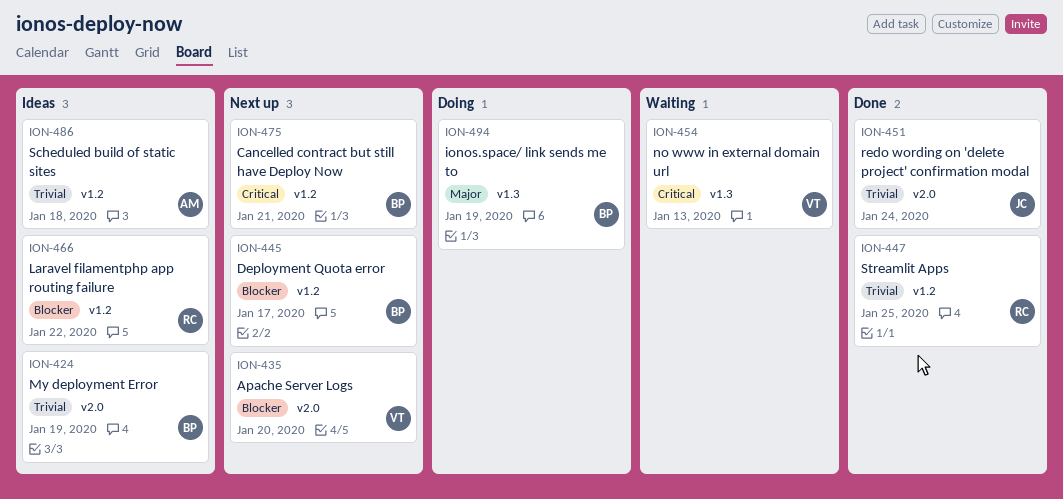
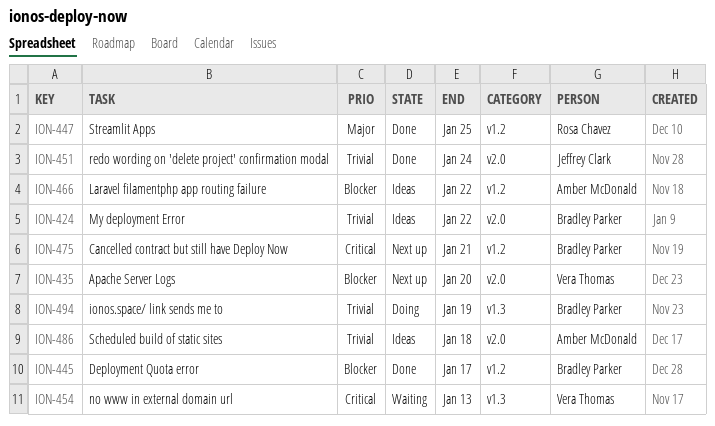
ION-424, due: Jan 19 -> Jan 22
ION-445, status: Next up -> Done
ION-447, priority: Trivial -> Major
ION-466, owner: Rosa Chavez -> Amber McDonald
ION-486, label: v1.2 -> v2.0
ION-494, priority: Major -> Trivial

